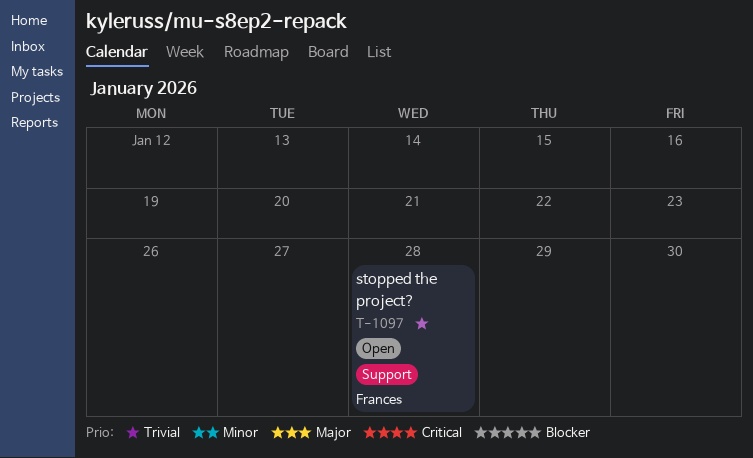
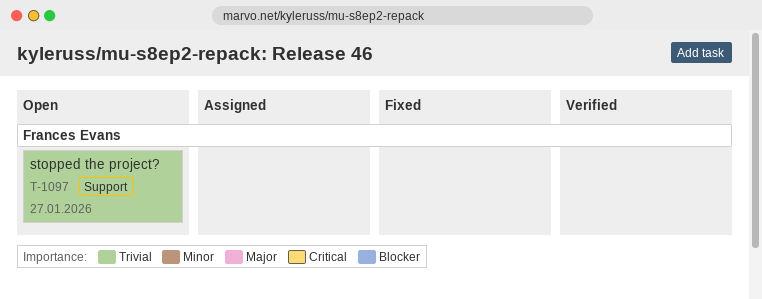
T-1097, due: Jan 28 -> Jan 27

